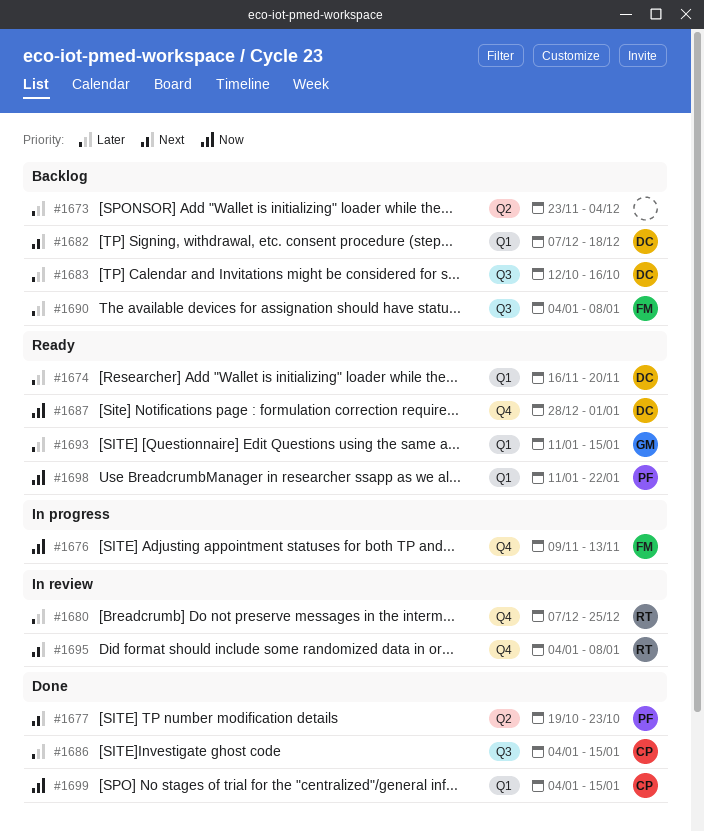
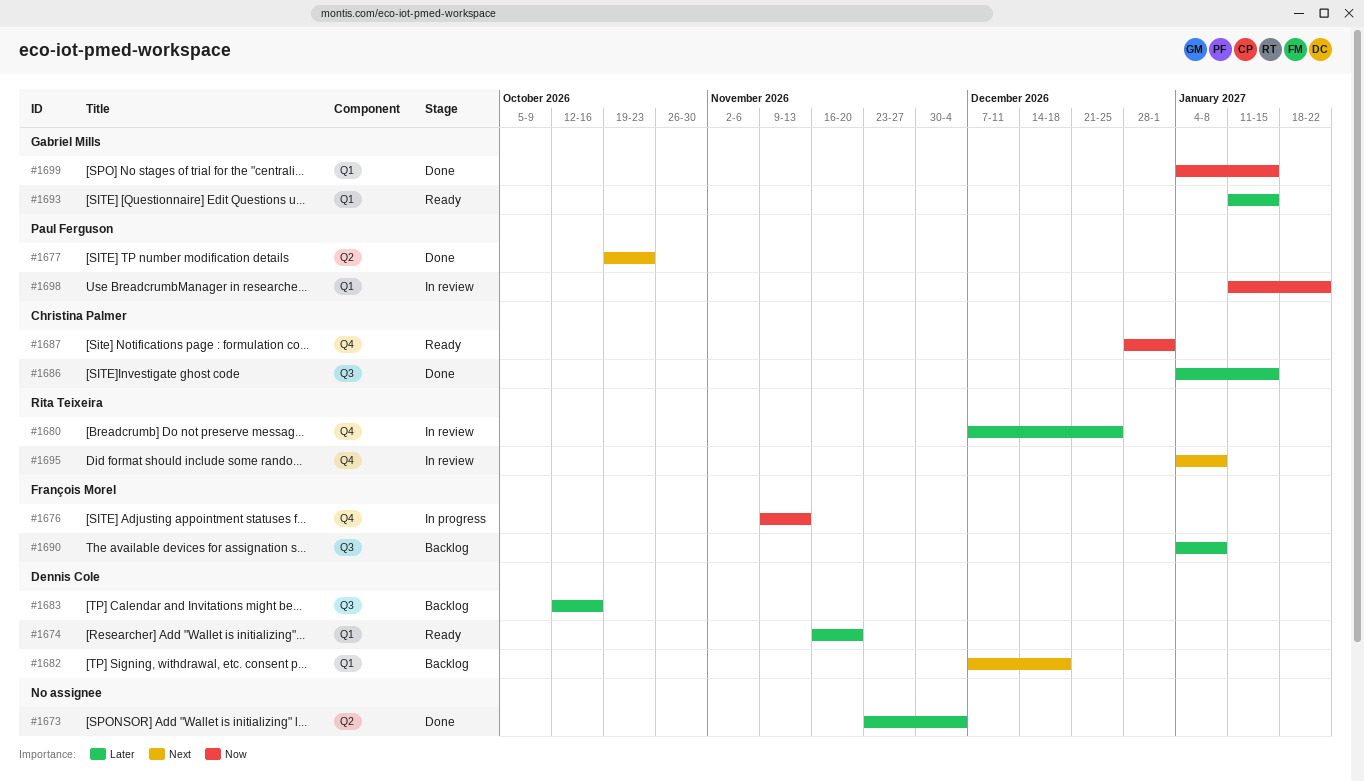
#1673, status: Backlog -> Done
#1687, owner: Dennis Cole -> Christina Palmer
#1698, status: Ready -> In review
#1699, owner: Christina Palmer -> Gabriel Mills

